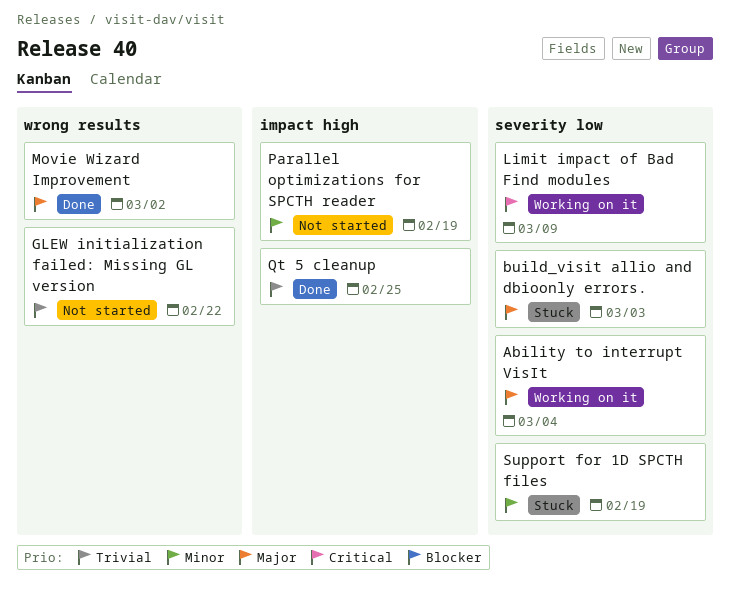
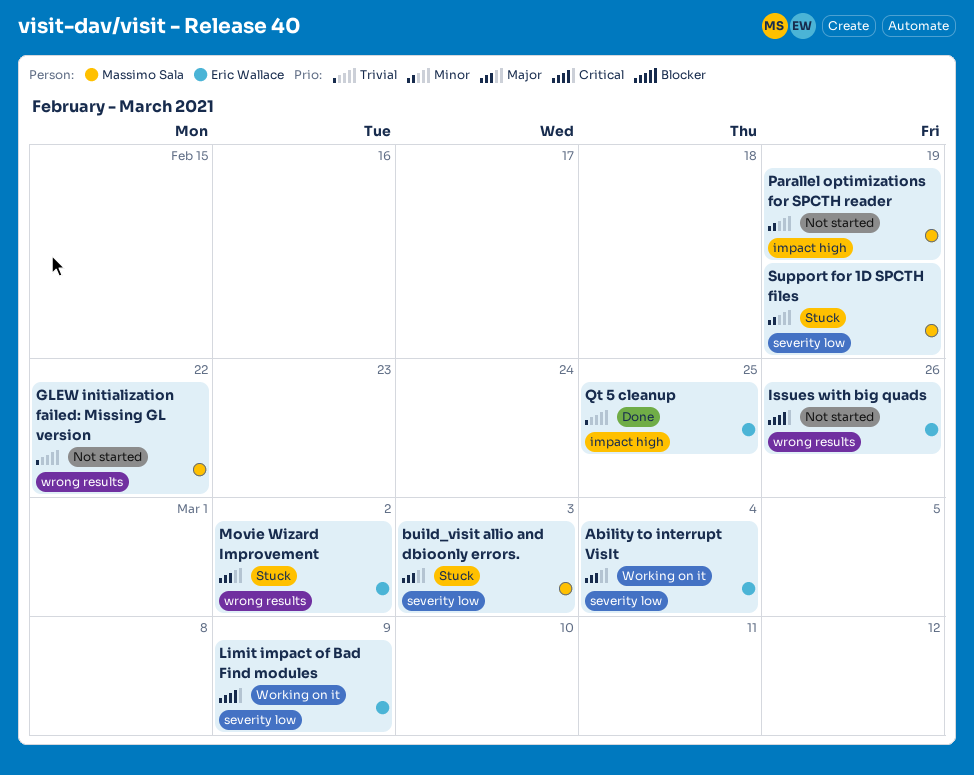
Issues with big quads: none -> present
Movie Wizard Improvement, status: Done -> Stuck

